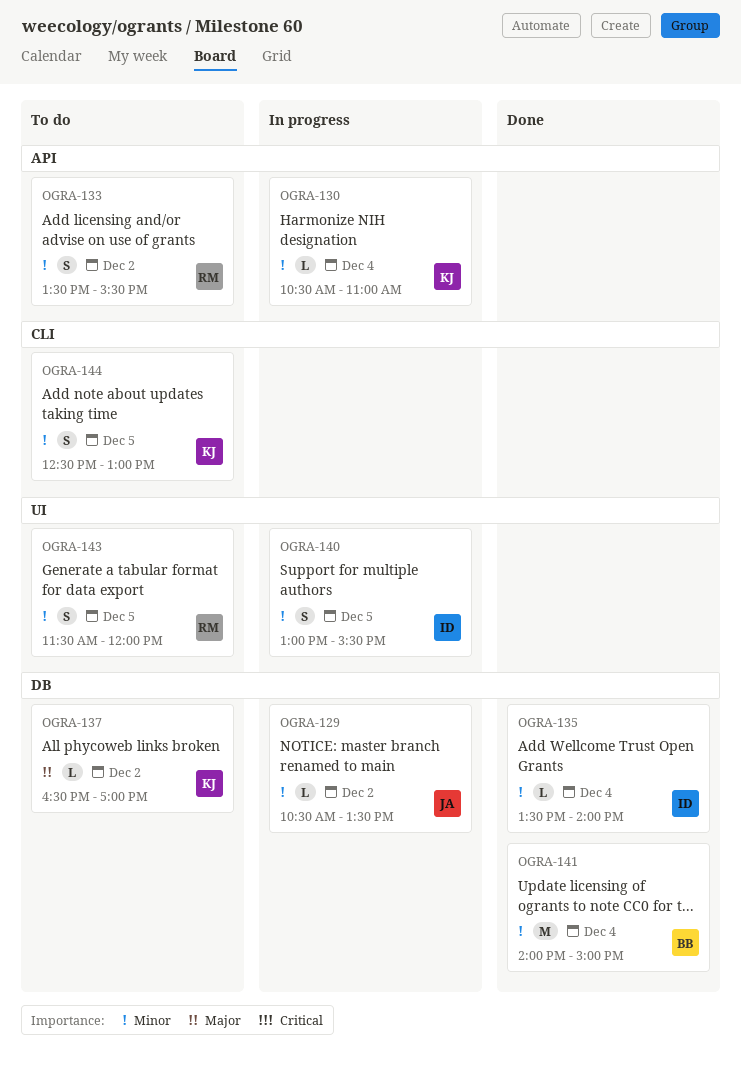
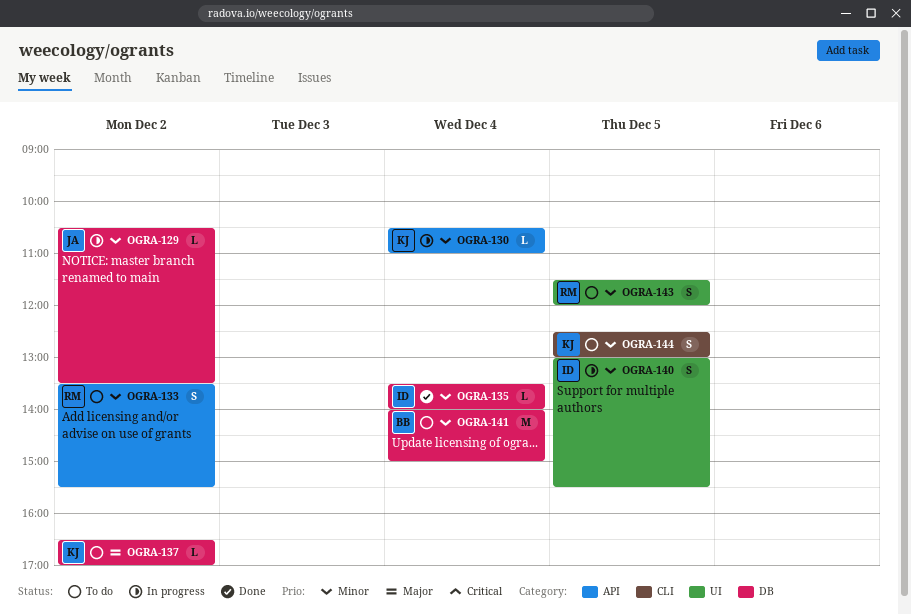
OGRA-141, status: Done -> To do

